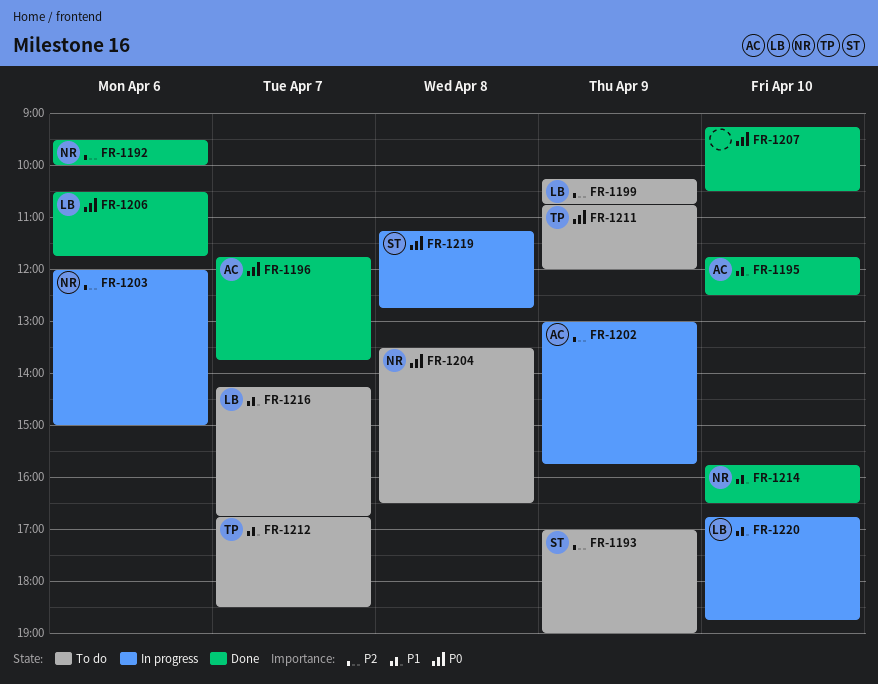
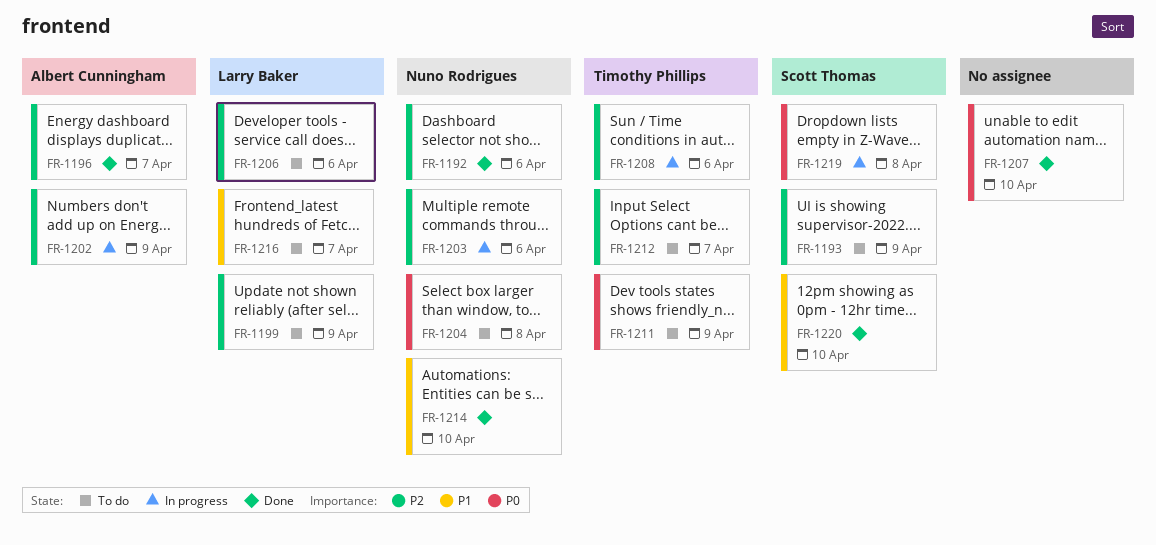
FR-1195: present -> none
FR-1196, priority: P0 -> P2
FR-1206, status: Done -> To do
FR-1206, priority: P0 -> P2
FR-1208: none -> present
FR-1212, priority: P1 -> P2
FR-1220, status: In progress -> Done
FR-1220, owner: Larry Baker -> Scott Thomas

